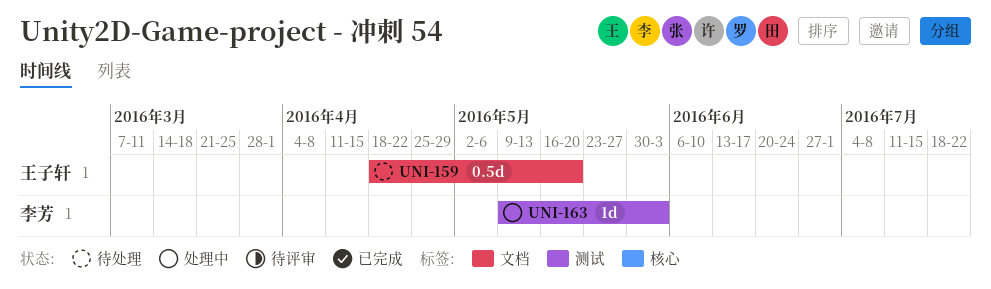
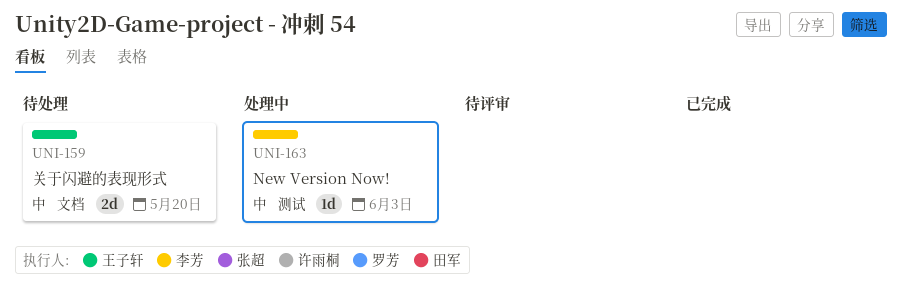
UNI-159, estimate: 0.5d -> 2d

